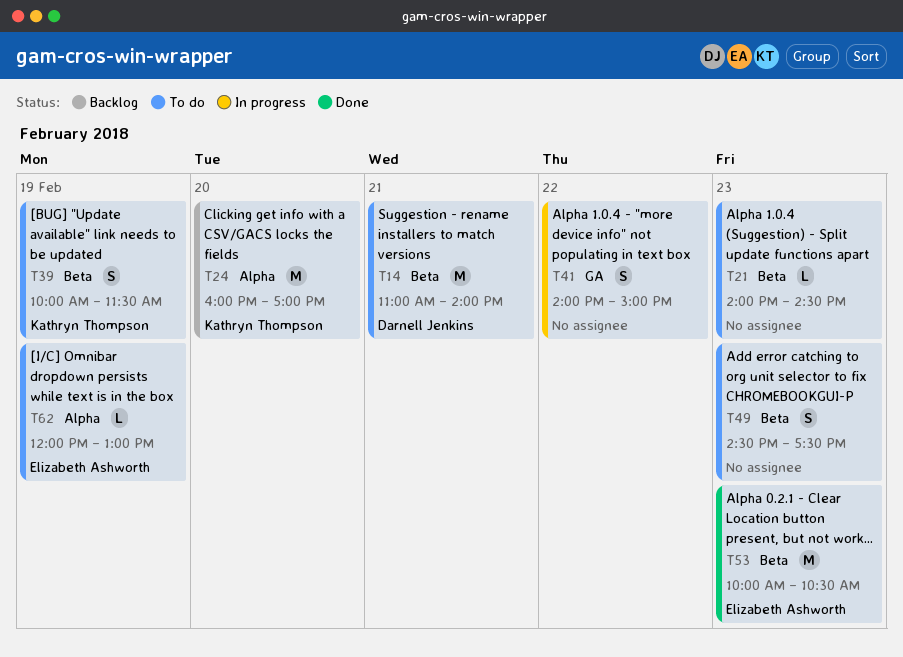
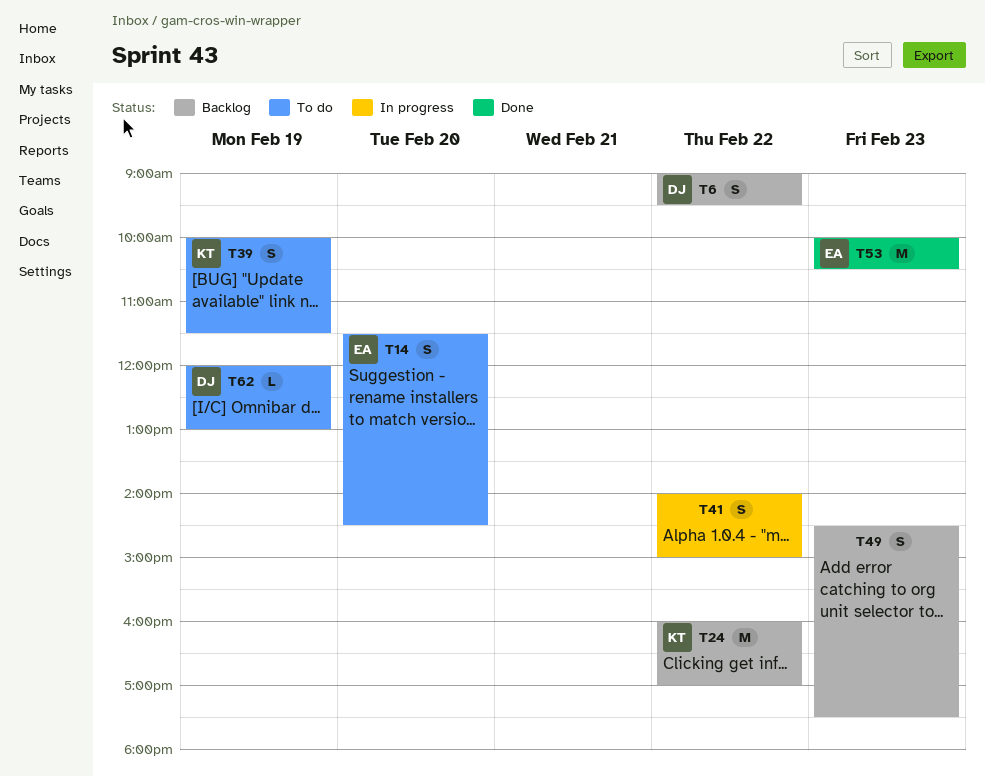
T6: none -> present
T14, owner: Darnell Jenkins -> Elizabeth Ashworth
T14, estimate: M -> S
T14, day: Feb 21 -> Feb 20
T14, begins: 11:00 -> 11:30
T14, ends: 14:00 -> 14:30
T21: present -> none
T24, day: Feb 20 -> Feb 22
T49, status: To do -> Backlog
T62, owner: Elizabeth Ashworth -> Darnell Jenkins

